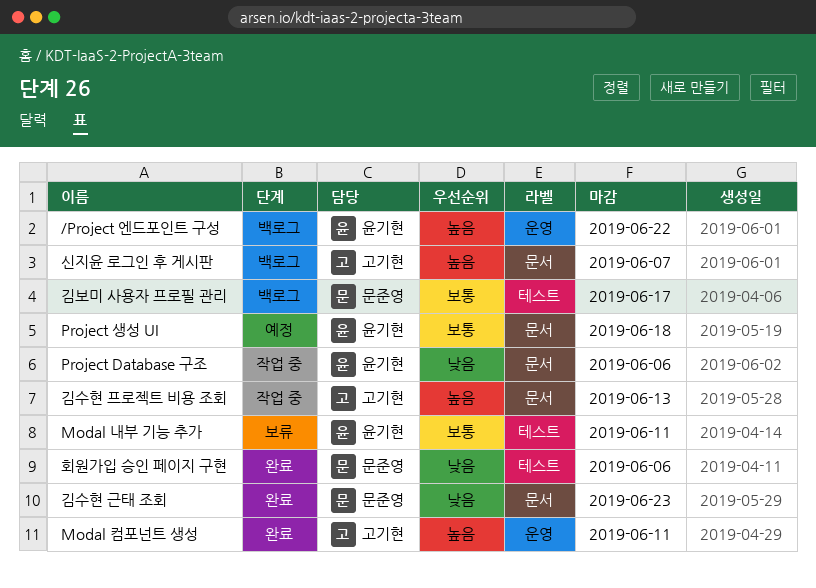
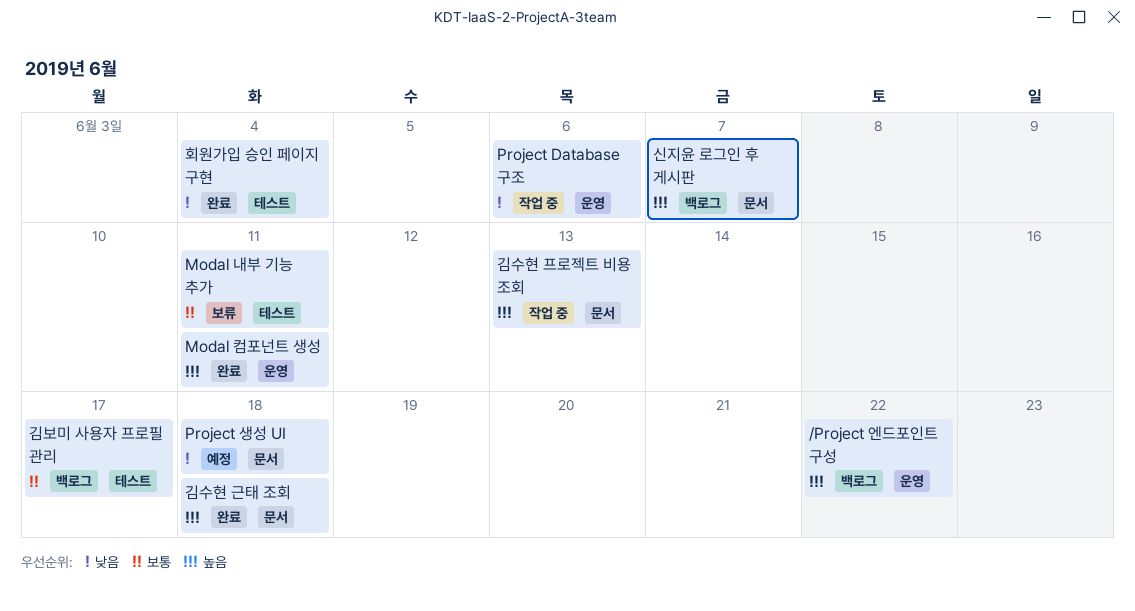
Project Database 구조, label: 문서 -> 운영
Project 생성 UI, priority: 보통 -> 낮음
김수현 근태 조회, priority: 낮음 -> 높음
김수현 근태 조회, due: Jun 23 -> Jun 18
회원가입 승인 페이지 구현, due: Jun 6 -> Jun 4

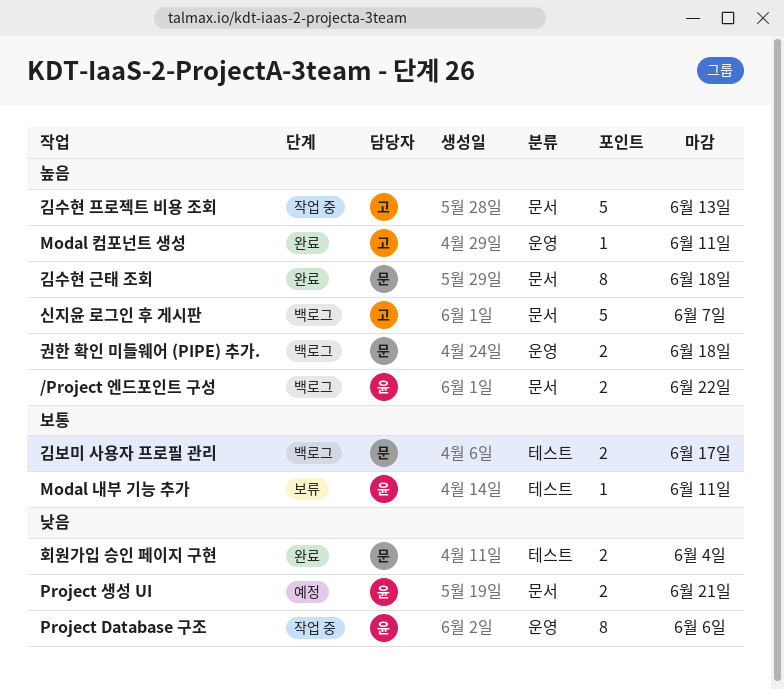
/Project 엔드포인트 구성, label: 운영 -> 문서
Project 생성 UI, due: Jun 18 -> Jun 21
권한 확인 미들웨어 (PIPE) 추가.: none -> present

